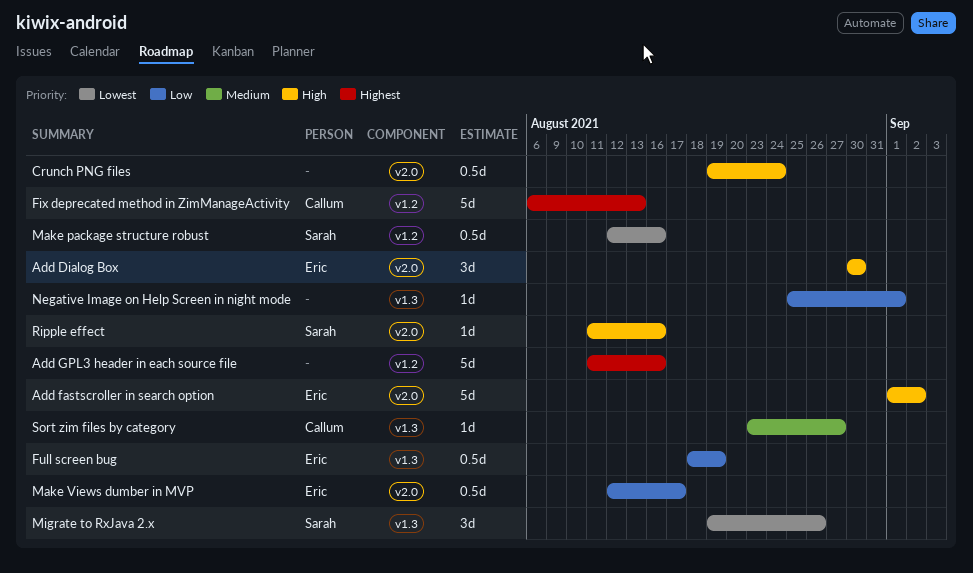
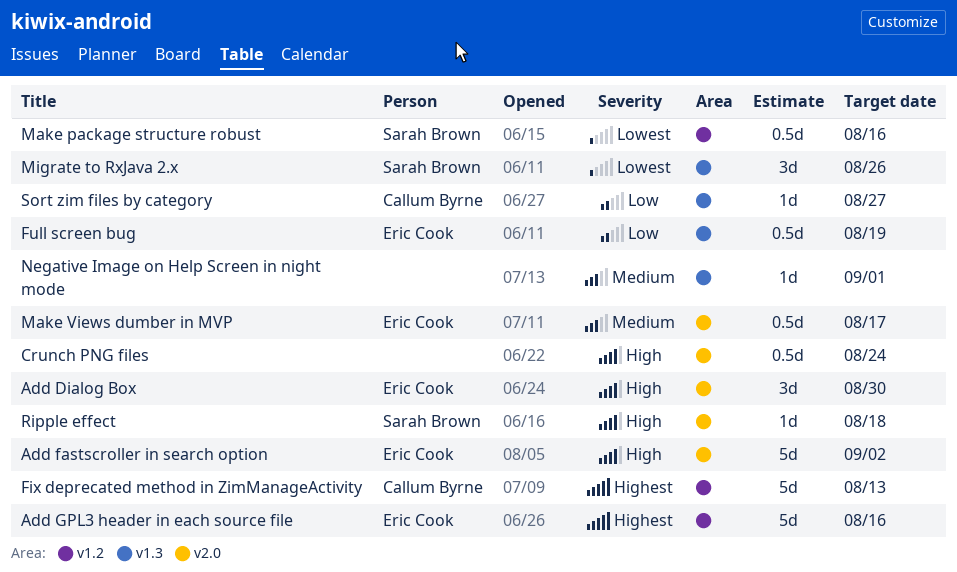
Add GPL3 header in each source file, owner: none -> Eric Cook
Make Views dumber in MVP, priority: Low -> Medium
Negative Image on Help Screen in night mode, priority: Low -> Medium
Ripple effect, due: Aug 16 -> Aug 18
Sort zim files by category, priority: Medium -> Low

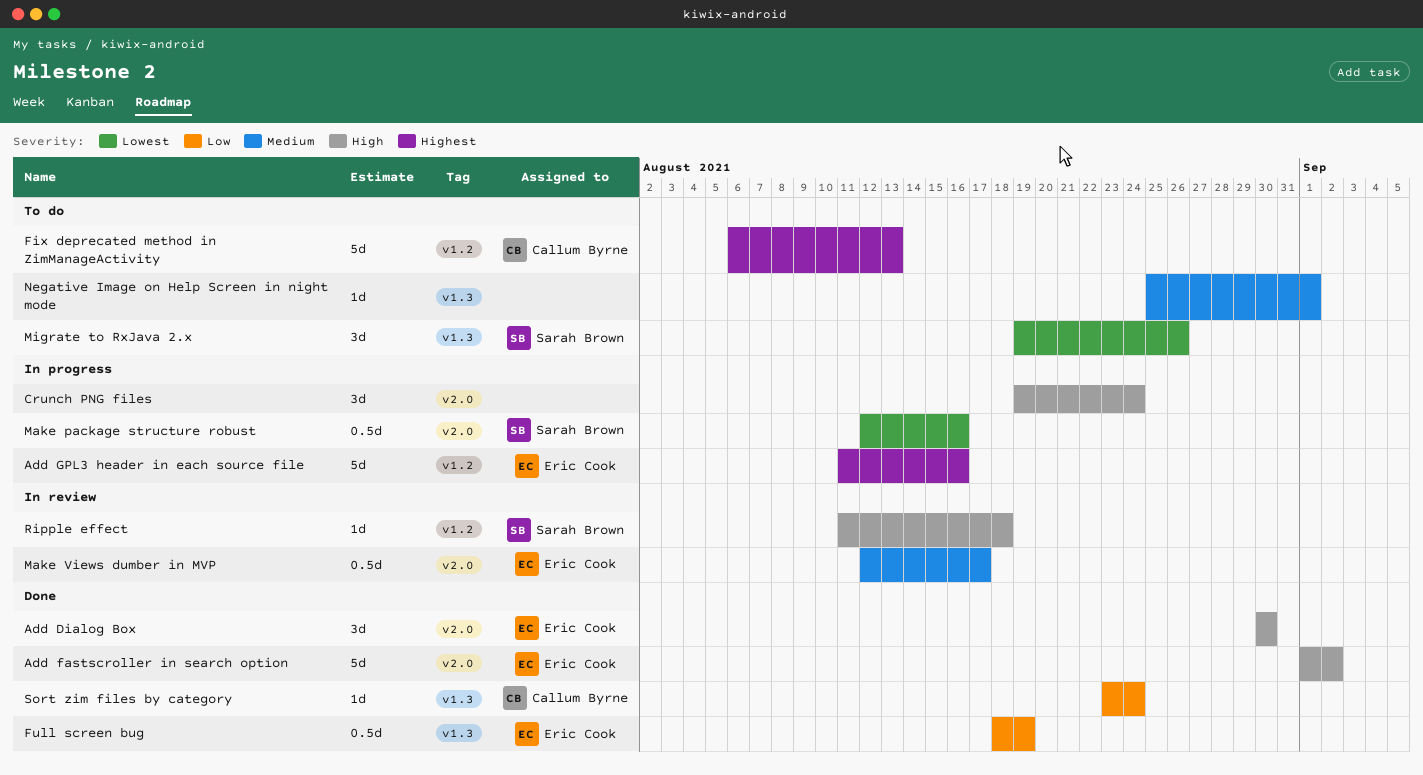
Crunch PNG files, estimate: 0.5d -> 3d
Make package structure robust, label: v1.2 -> v2.0
Ripple effect, label: v2.0 -> v1.2
Sort zim files by category, due: Aug 27 -> Aug 24

